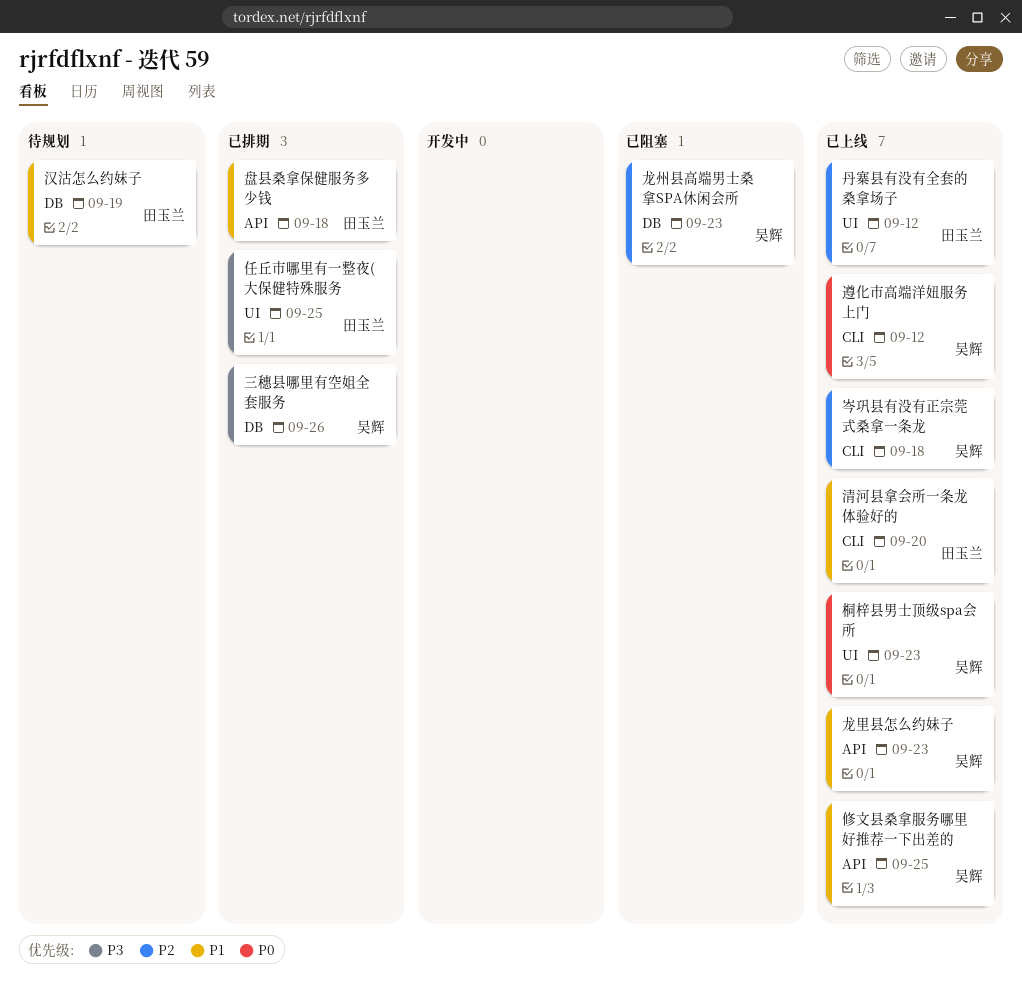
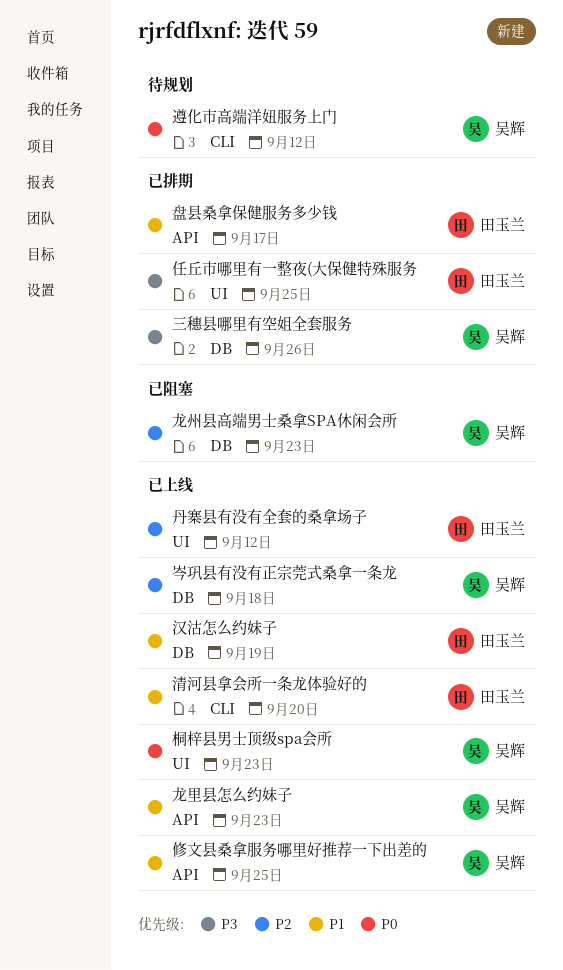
岑巩县有没有正宗莞式桑拿一条龙, label: CLI -> DB
汉沽怎么约妹子, status: 待规划 -> 已上线
盘县桑拿保健服务多少钱, due: Sep 18 -> Sep 17
遵化市高端洋妞服务上门, status: 已上线 -> 待规划

